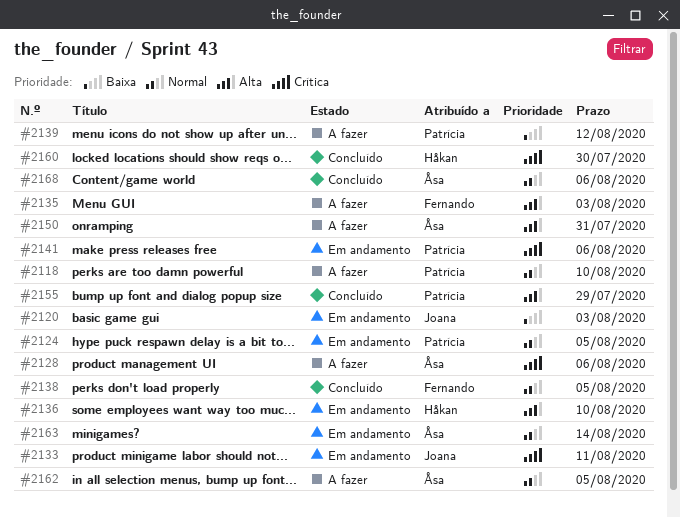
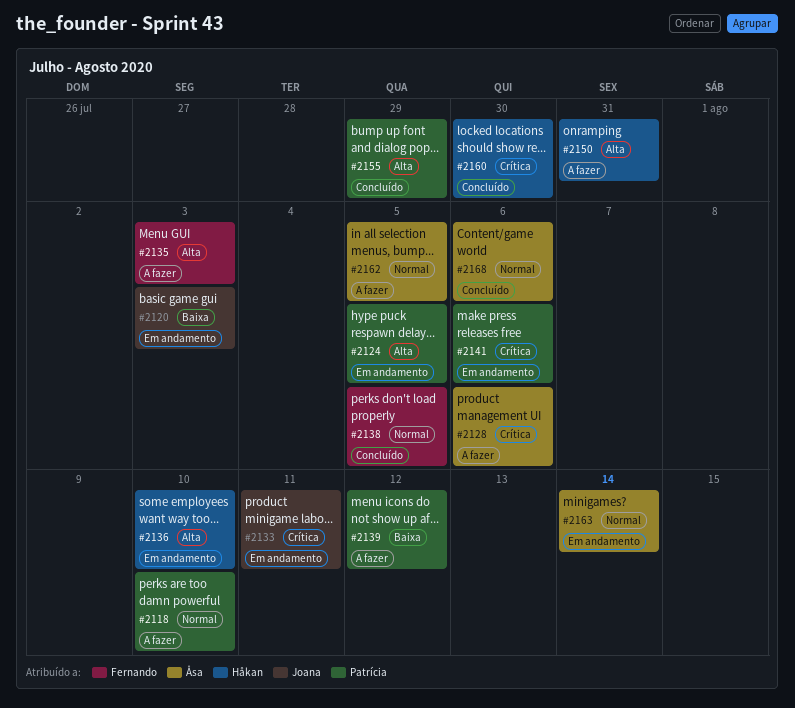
#2124, priority: Normal -> Alta
#2150, owner: Åsa -> Håkan

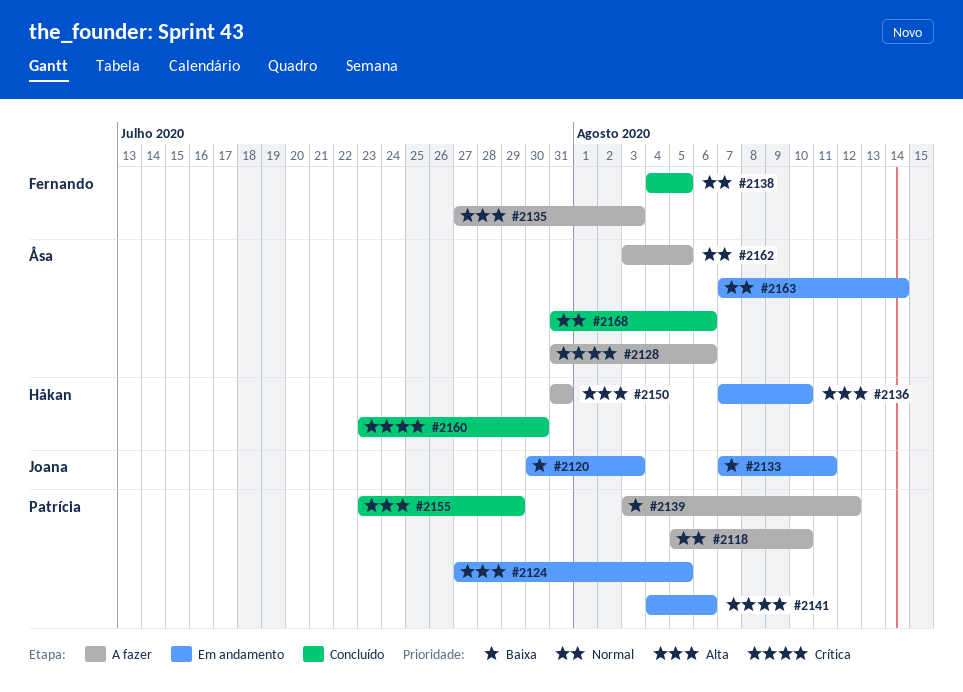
#2133, priority: Crítica -> Baixa

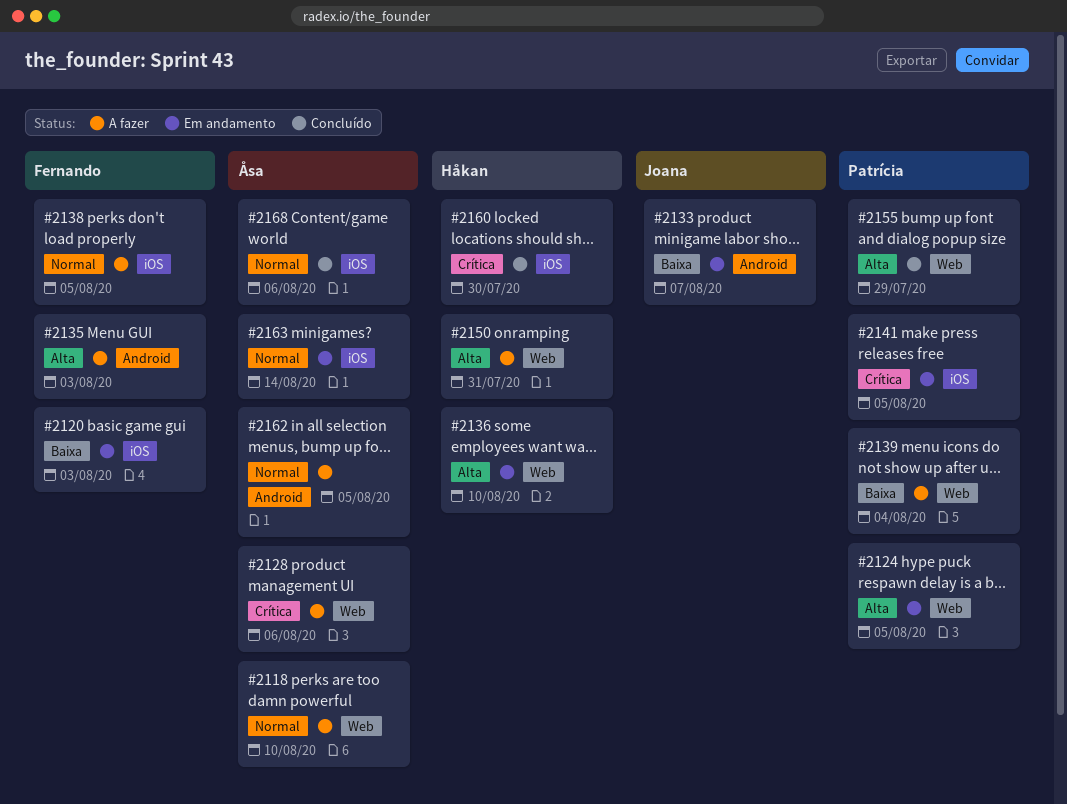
#2118, owner: Patrícia -> Åsa
#2120, owner: Joana -> Fernando
#2133, due: Aug 11 -> Aug 7
#2138, status: Concluído -> A fazer
#2139, due: Aug 12 -> Aug 4
#2141, due: Aug 6 -> Aug 5

